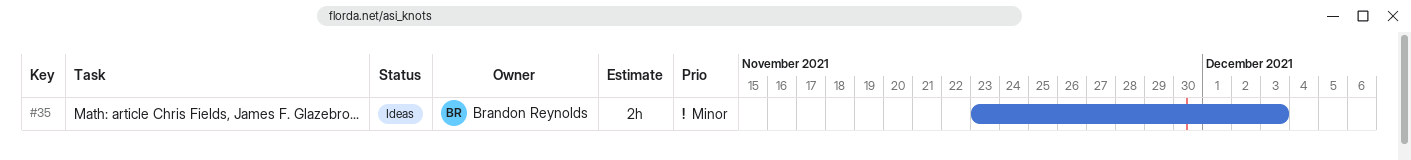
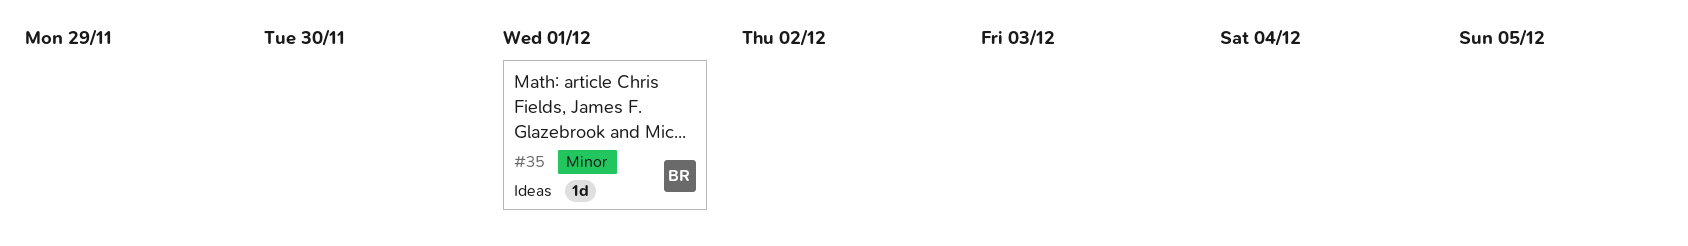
#35, estimate: 2h -> 1d
#35, due: Dec 3 -> Dec 1

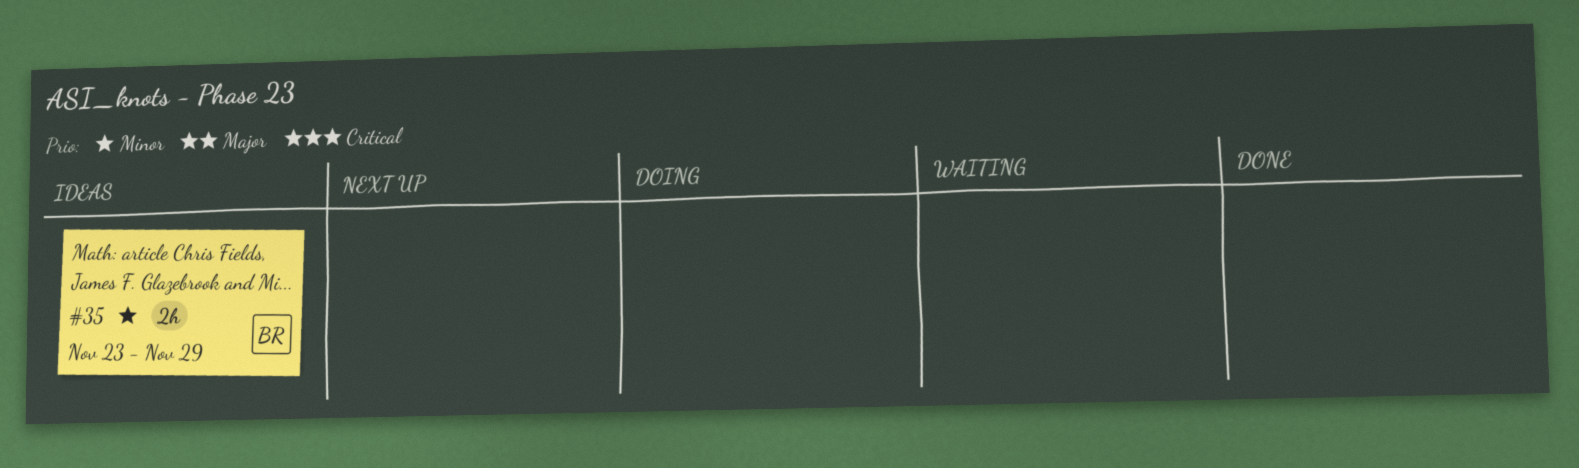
#35, estimate: 1d -> 2h
#35, due: Dec 1 -> Nov 29

